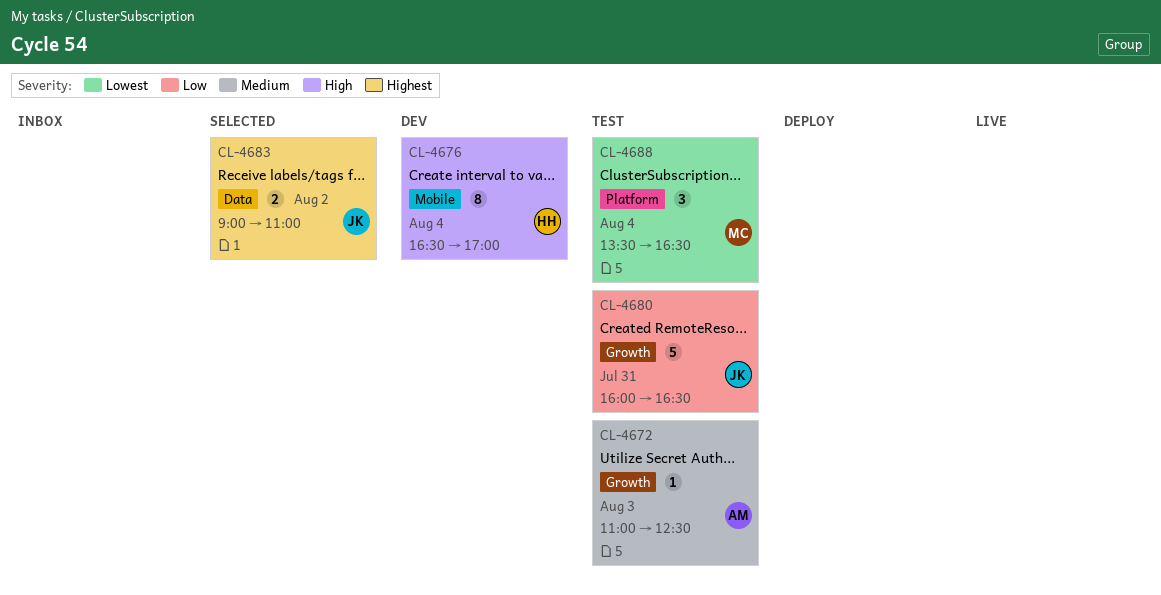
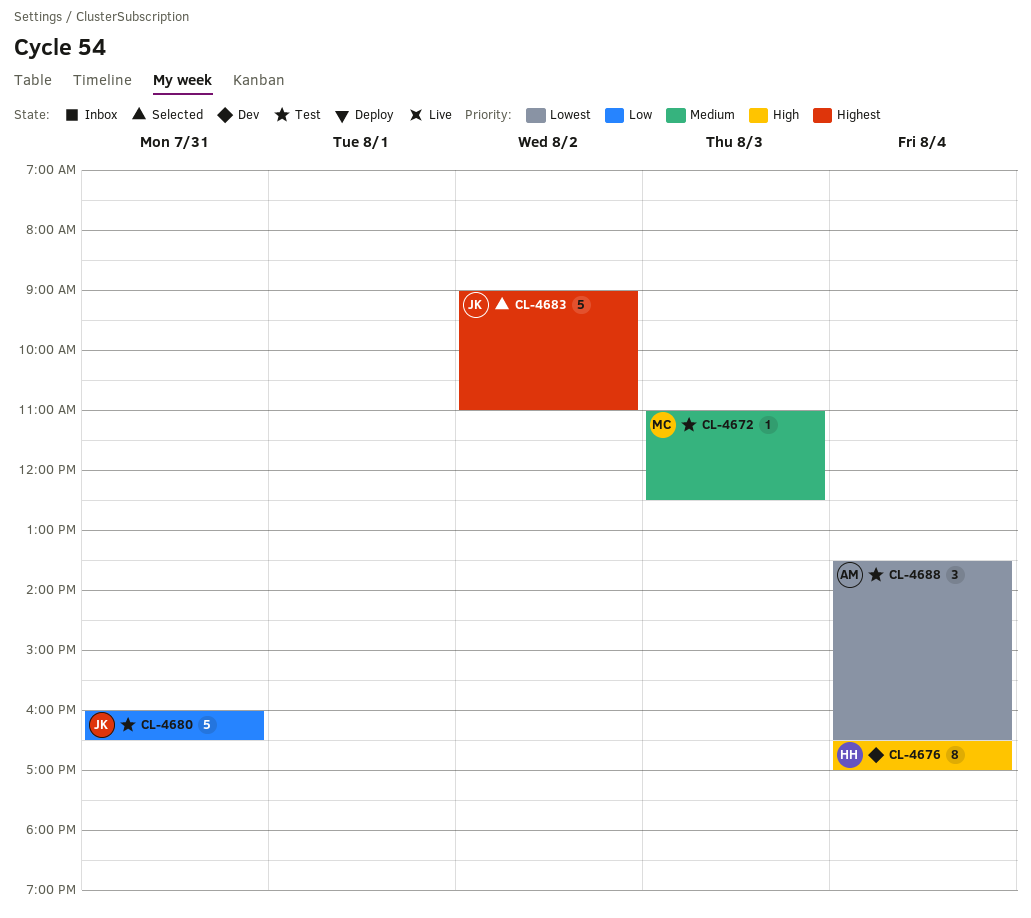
CL-4672, owner: AM -> MC
CL-4683, estimate: 2 -> 5
CL-4688, owner: MC -> AM

